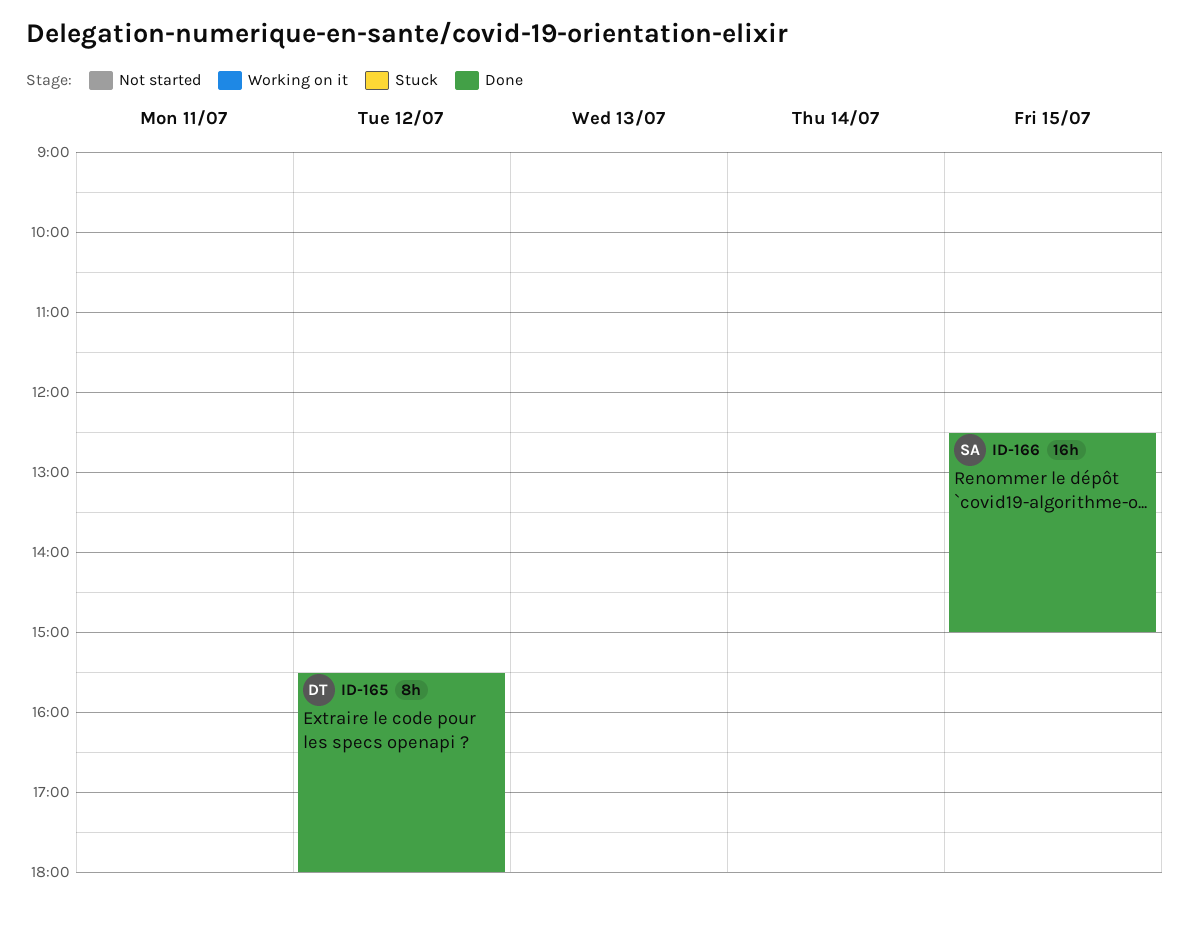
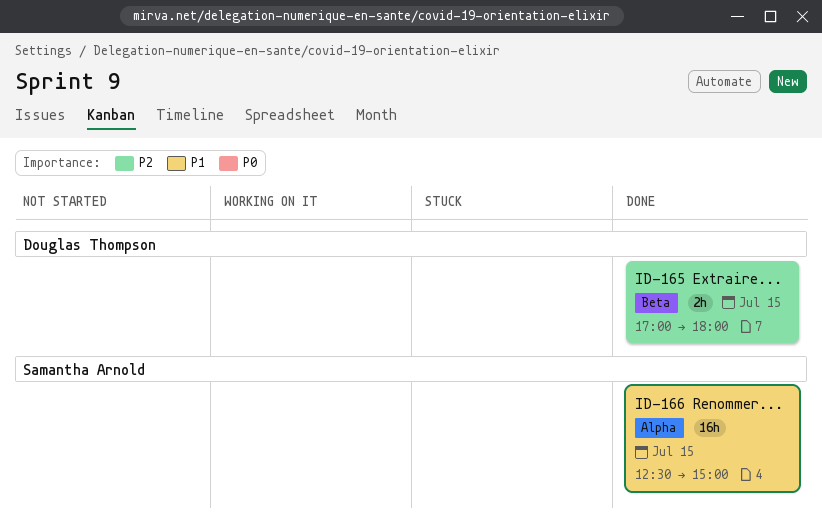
ID-165, estimate: 8h -> 2h
ID-165, day: Jul 12 -> Jul 15
ID-165, begins: 15:30 -> 17:00

